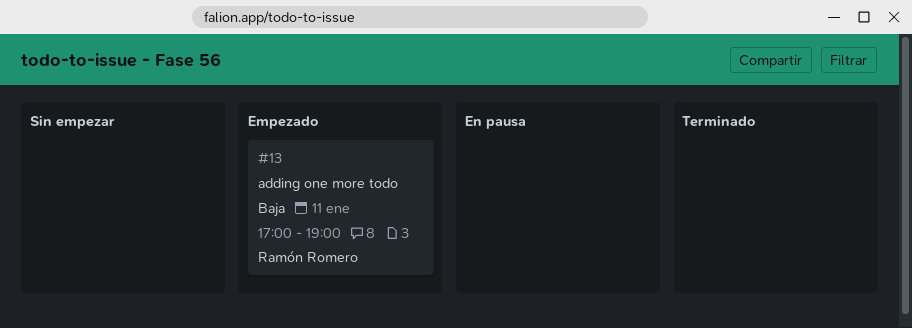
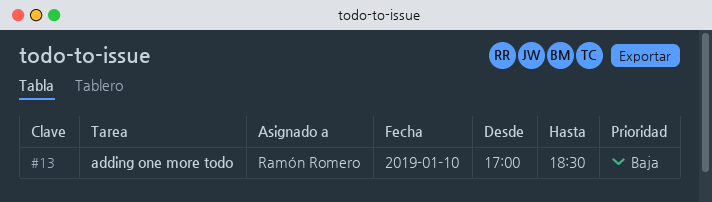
#13, day: Jan 11 -> Jan 10
#13, ends: 19:00 -> 18:30

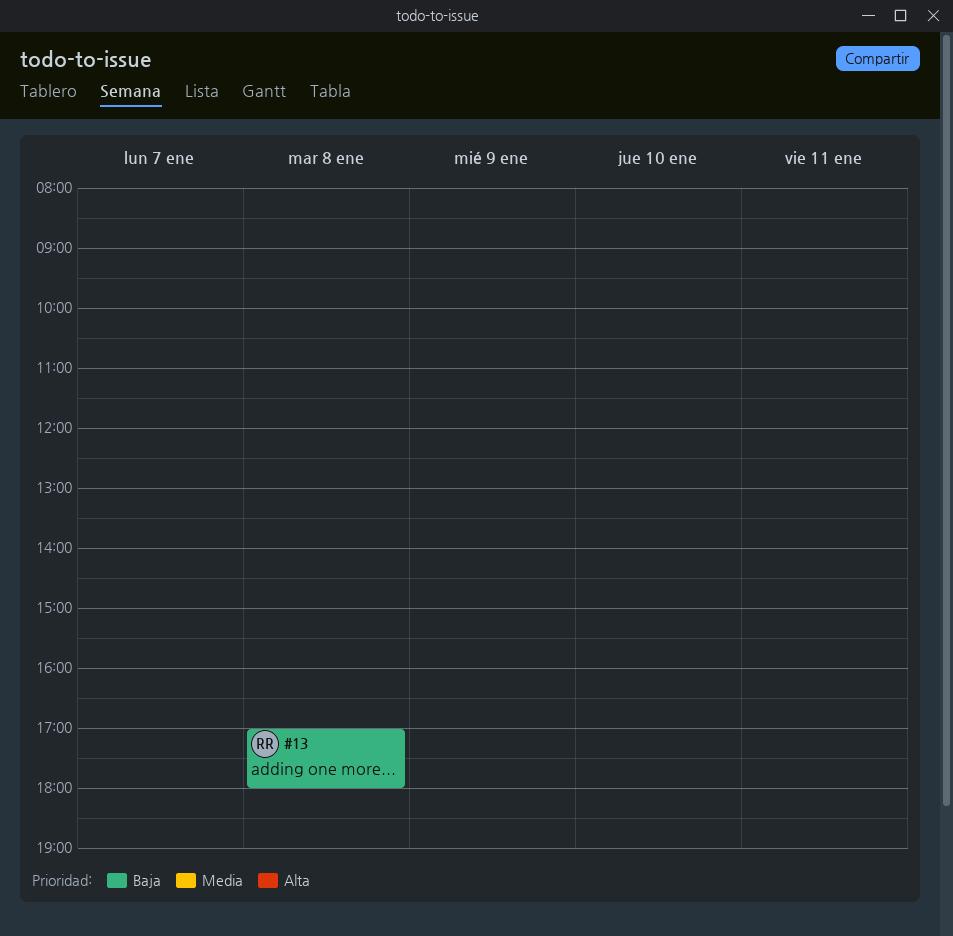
#13, day: Jan 10 -> Jan 8
#13, ends: 18:30 -> 18:00

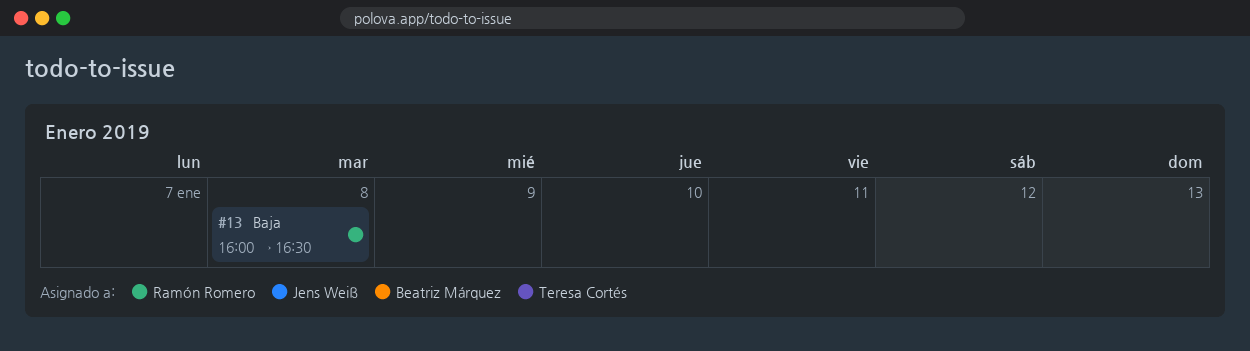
#13, begins: 17:00 -> 16:00
#13, ends: 18:00 -> 16:30

